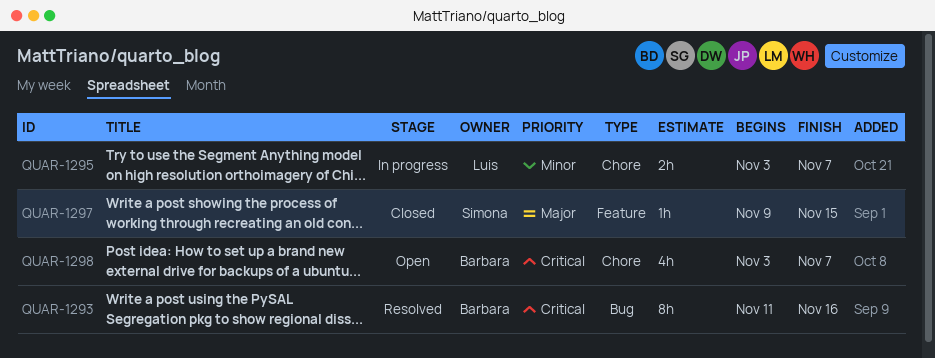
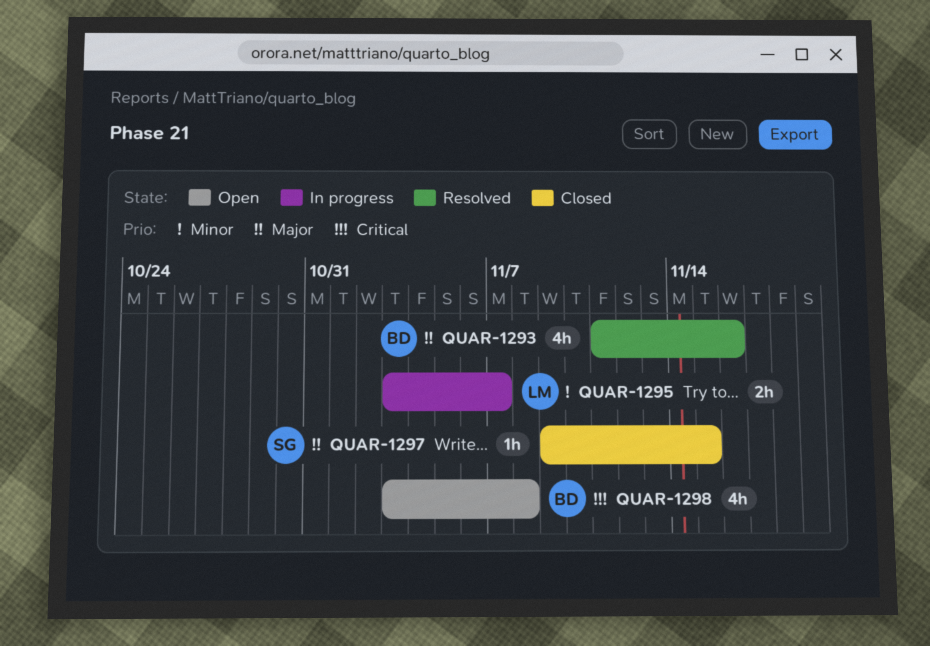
QUAR-1293, priority: Critical -> Major
QUAR-1293, estimate: 8h -> 4h
QUAR-1298, due: Nov 7 -> Nov 8

